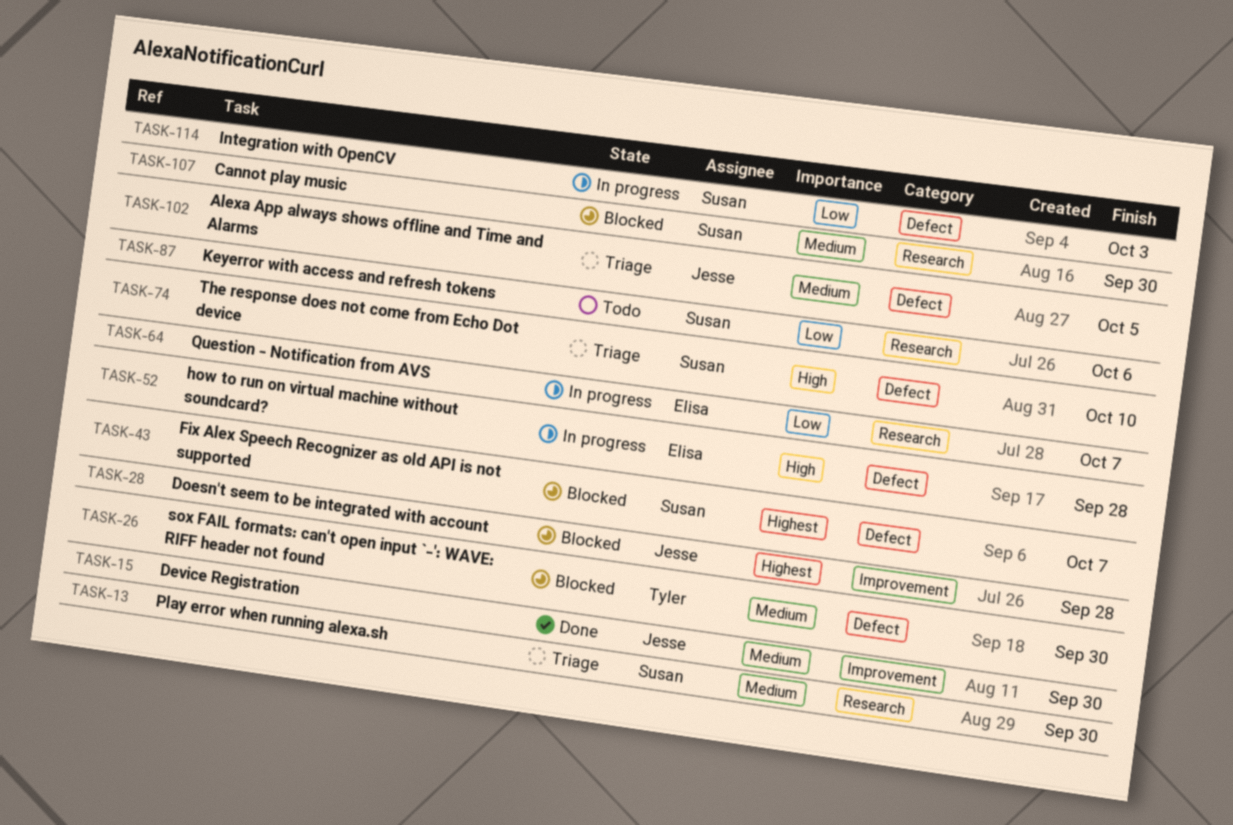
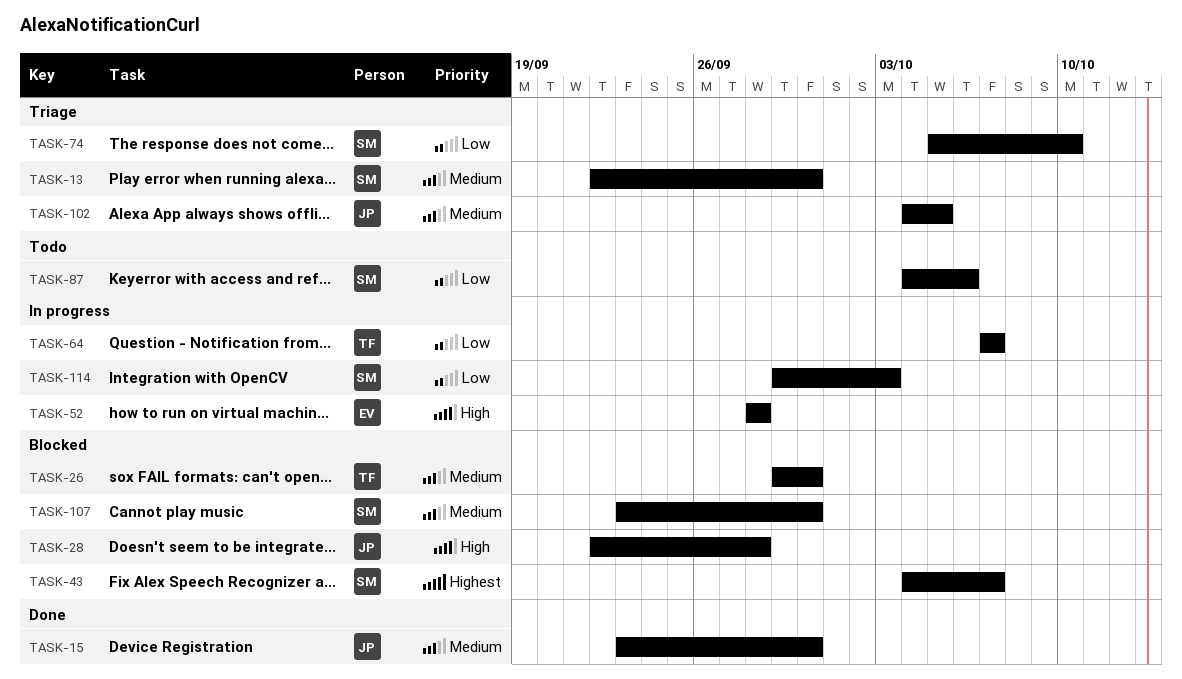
TASK-28, priority: Highest -> High
TASK-64, owner: Elisa -> Tyler
TASK-74, priority: High -> Low

